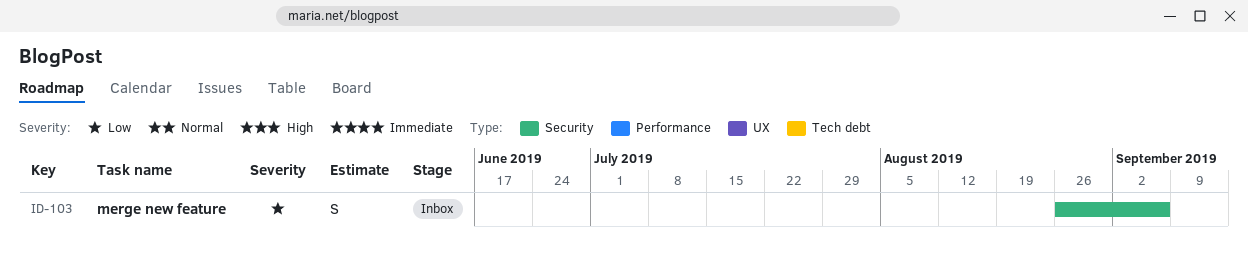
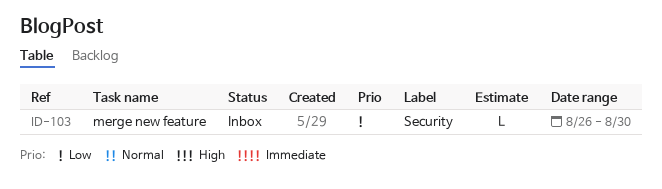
ID-103, estimate: S -> L
ID-103, due: Sep 6 -> Aug 30

